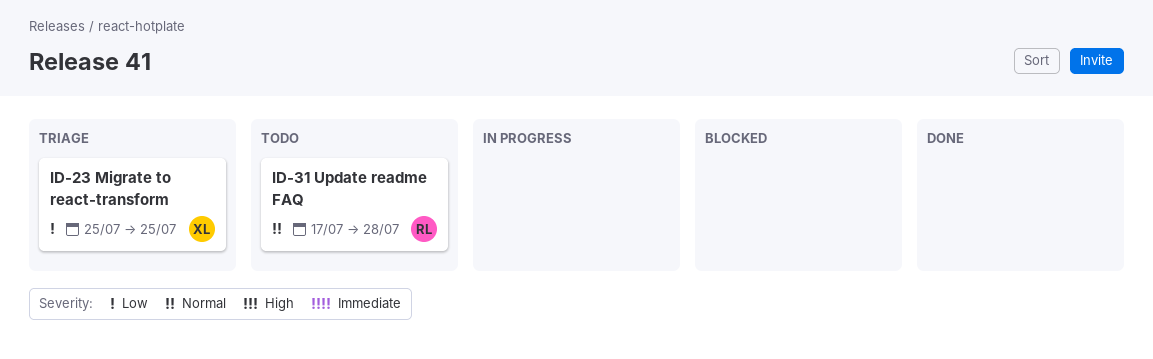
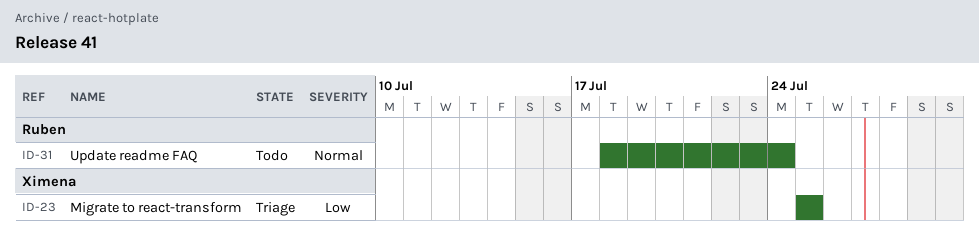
ID-31, start: Jul 17 -> Jul 18
ID-31, due: Jul 28 -> Jul 24

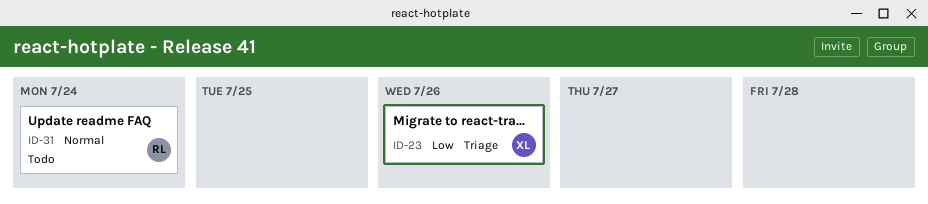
ID-23, due: Jul 25 -> Jul 26

